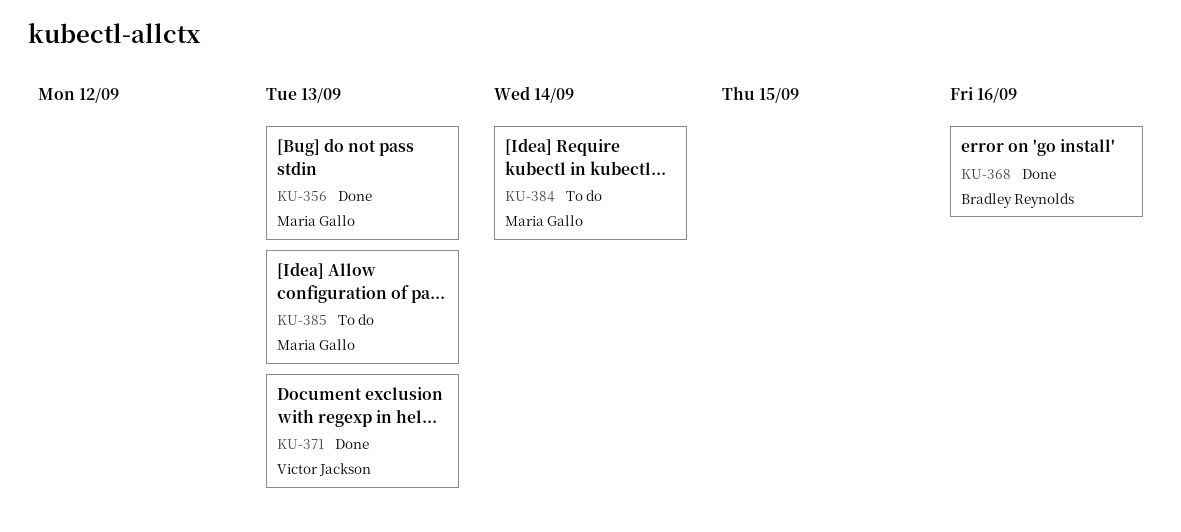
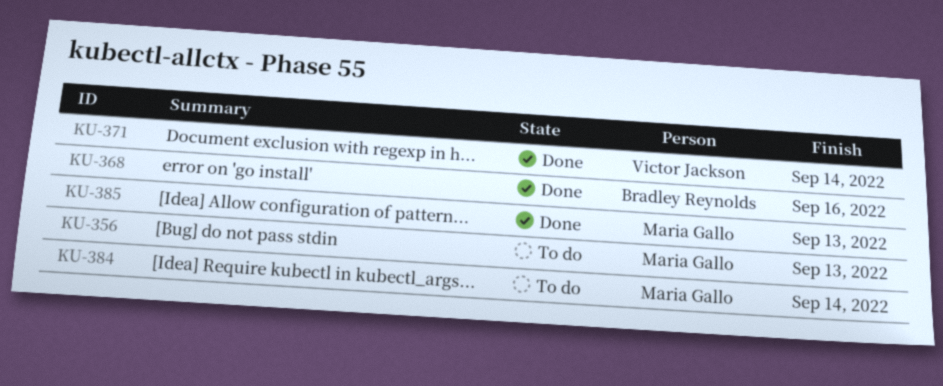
KU-356, status: Done -> To do
KU-371, due: Sep 13 -> Sep 14
KU-385, status: To do -> Done

